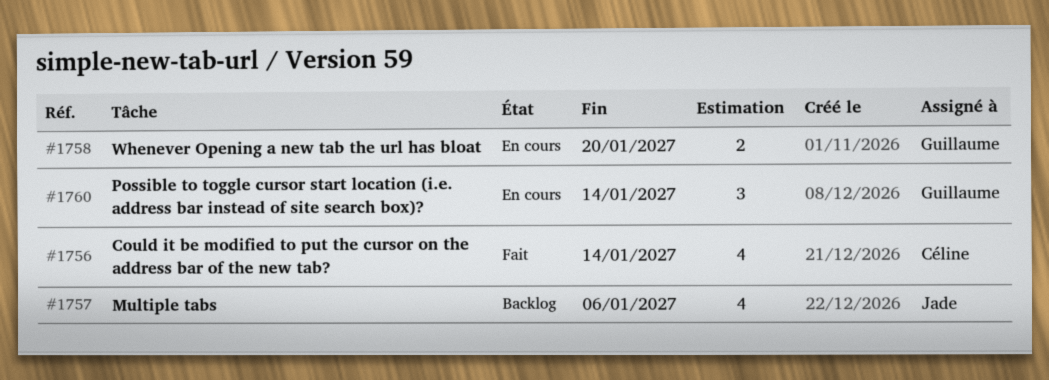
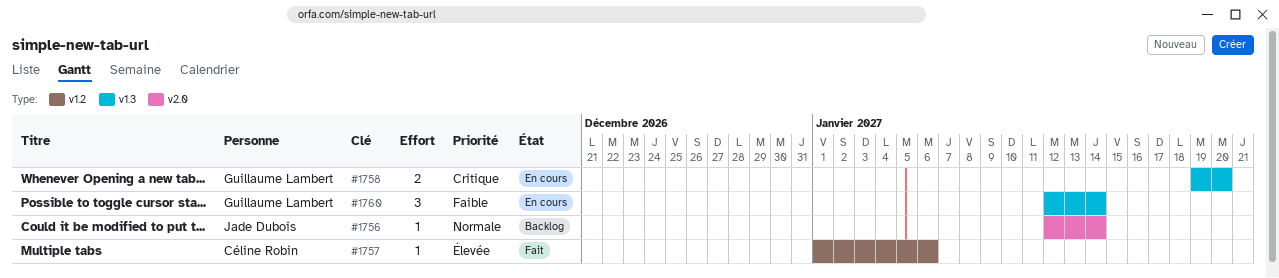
#1756, status: Fait -> Backlog
#1756, owner: Céline Robin -> Jade Dubois
#1756, estimate: 4 -> 1
#1757, status: Backlog -> Fait
#1757, owner: Jade Dubois -> Céline Robin
#1757, estimate: 4 -> 1

